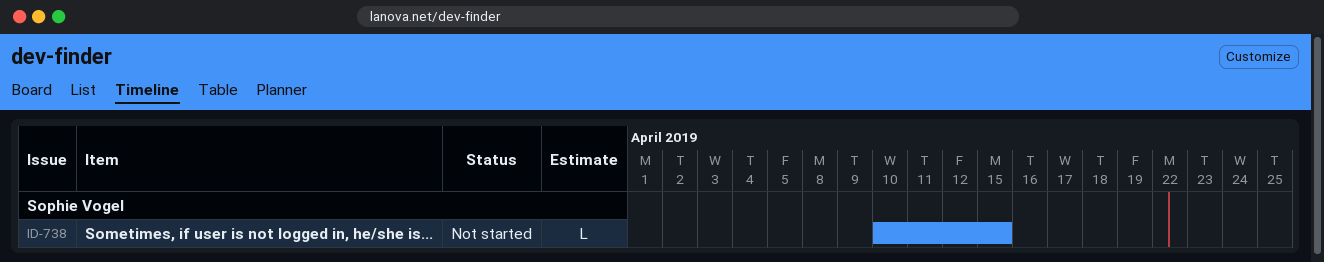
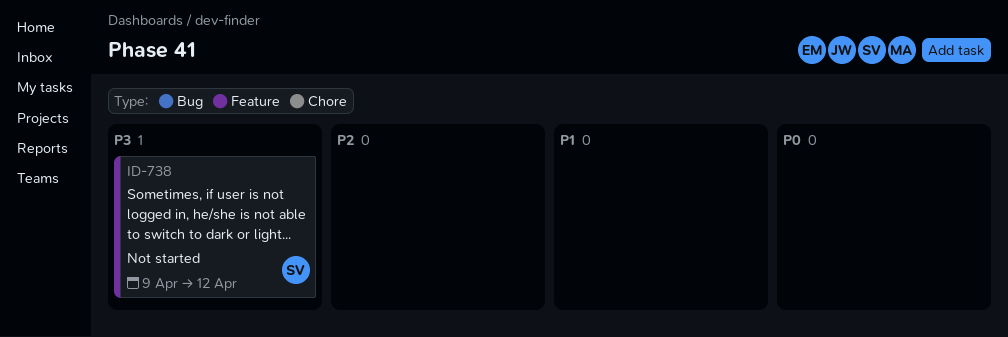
ID-738, start: Apr 10 -> Apr 9
ID-738, due: Apr 15 -> Apr 12

